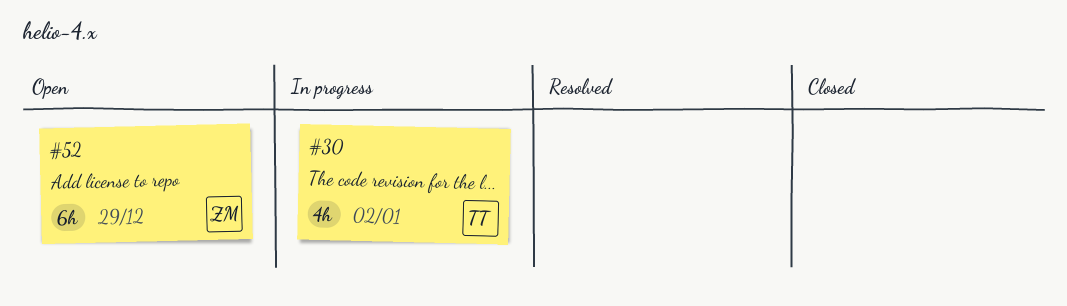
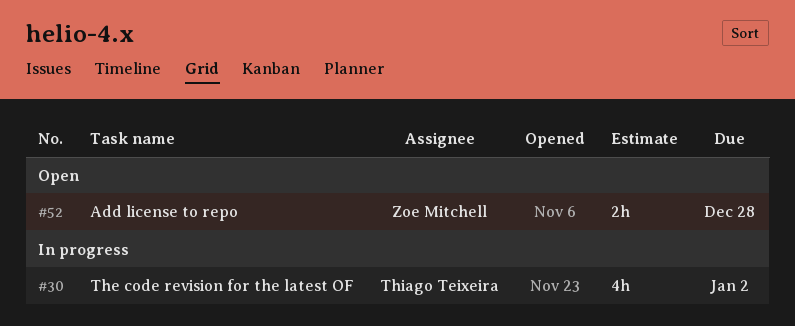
#52, estimate: 6h -> 2h
#52, due: Dec 29 -> Dec 28

